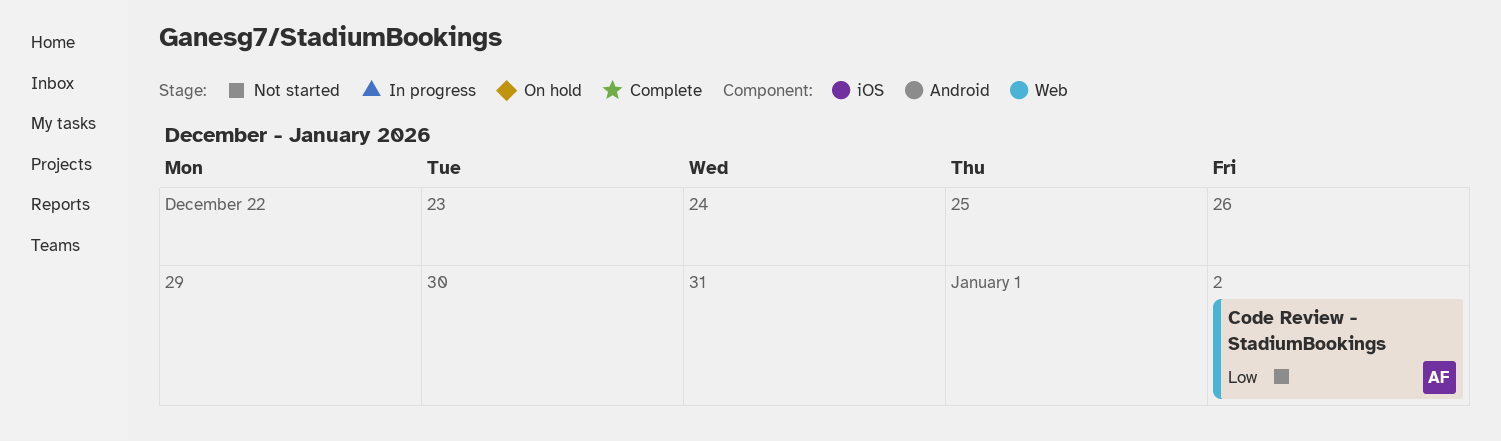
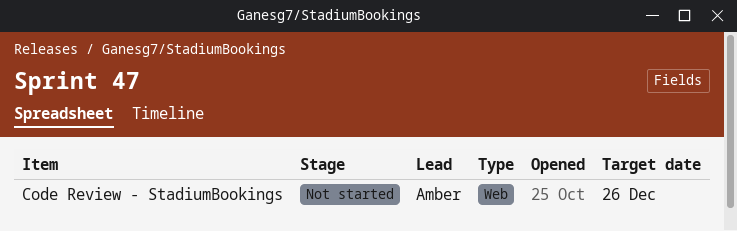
Code Review - StadiumBookings, due: Jan 2 -> Dec 26

